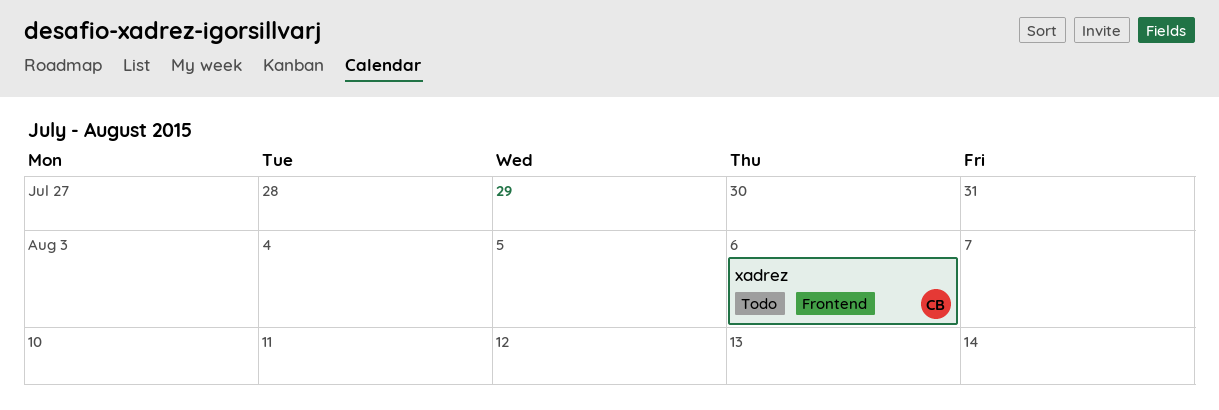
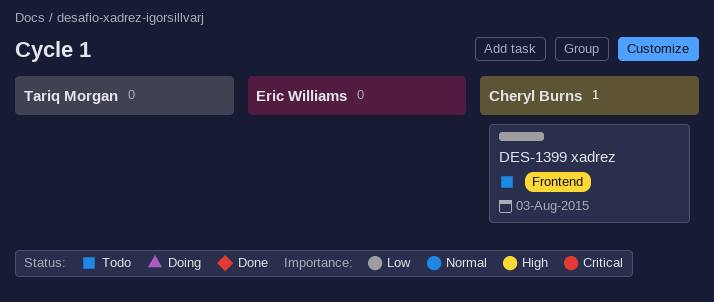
xadrez, due: Aug 6 -> Aug 3

